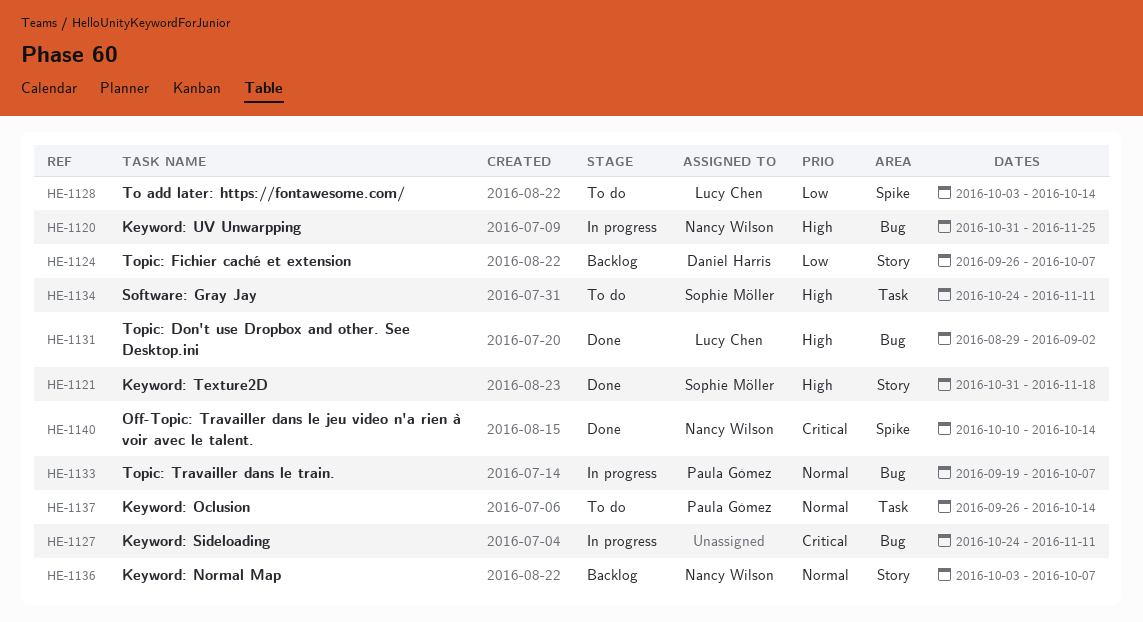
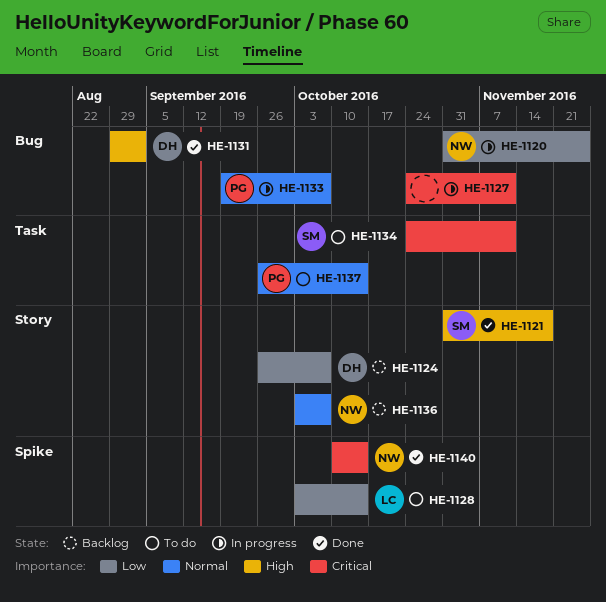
HE-1120, priority: High -> Low
HE-1131, owner: Lucy Chen -> Daniel Harris
HE-1134, priority: High -> Critical

